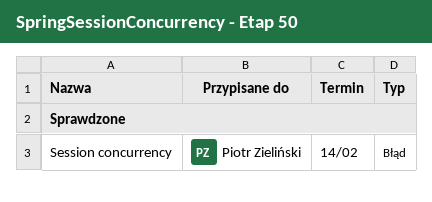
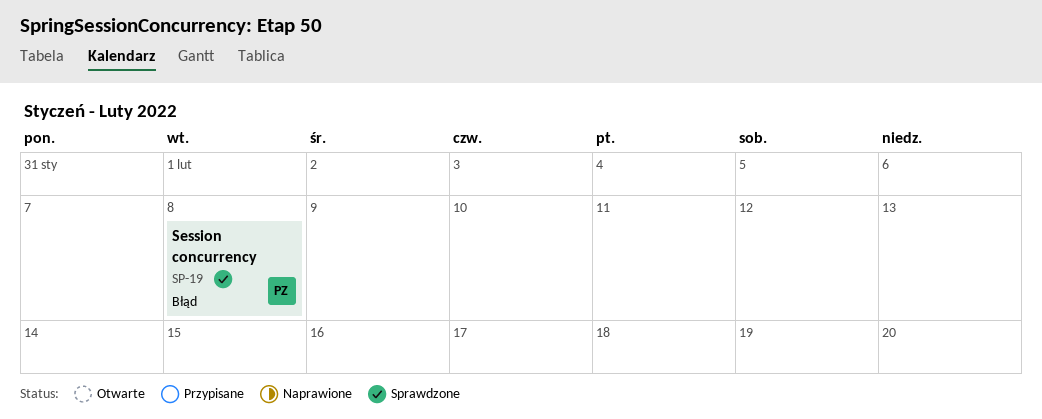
Session concurrency, due: Feb 14 -> Feb 8

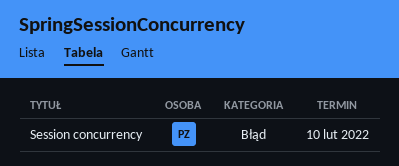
Session concurrency, due: Feb 8 -> Feb 10

